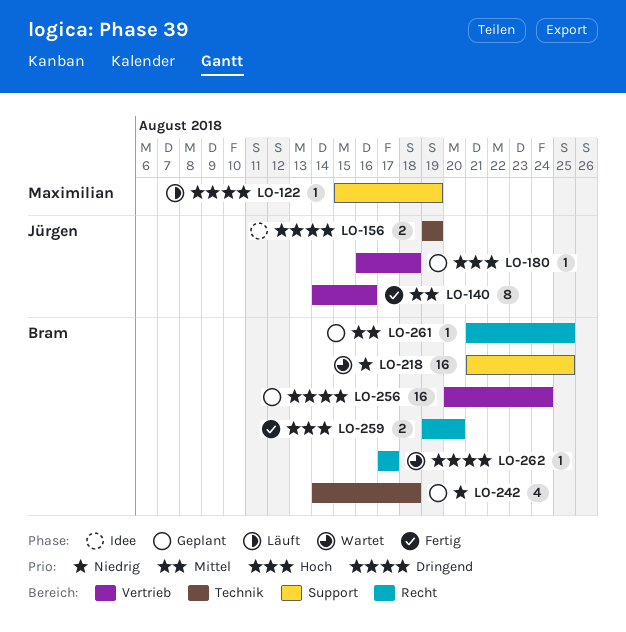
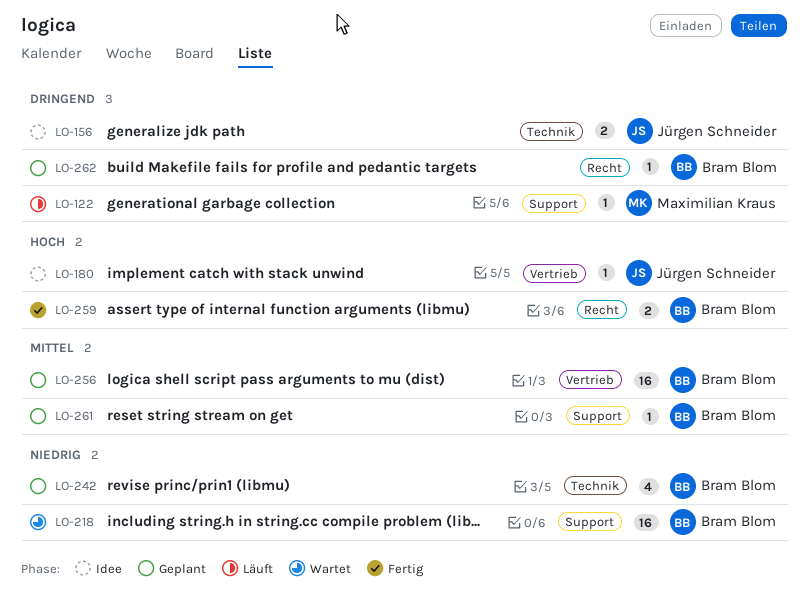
LO-140: present -> none
LO-180, status: Geplant -> Idee
LO-256, priority: Dringend -> Mittel
LO-261, label: Recht -> Support
LO-262, status: Wartet -> Geplant

